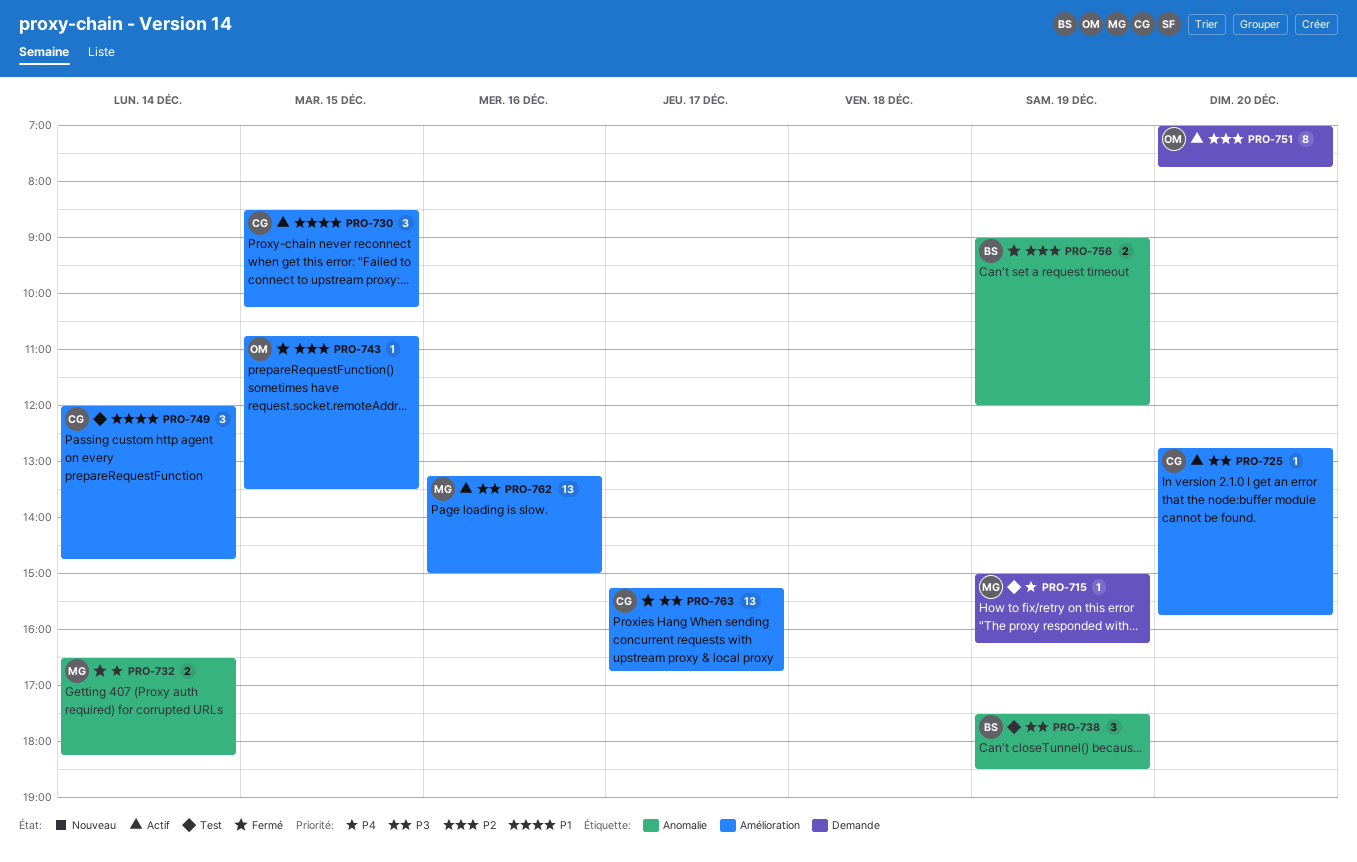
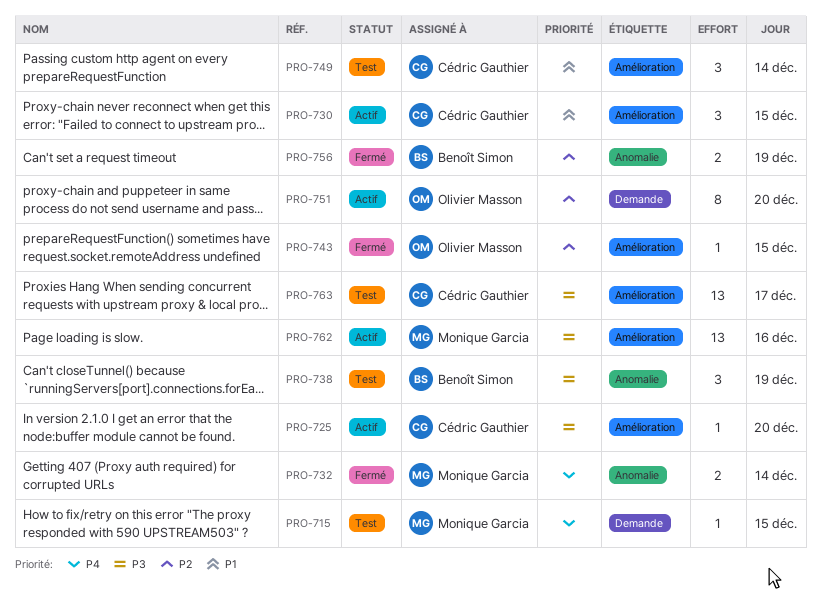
PRO-715, day: Dec 19 -> Dec 15
PRO-763, status: Fermé -> Test

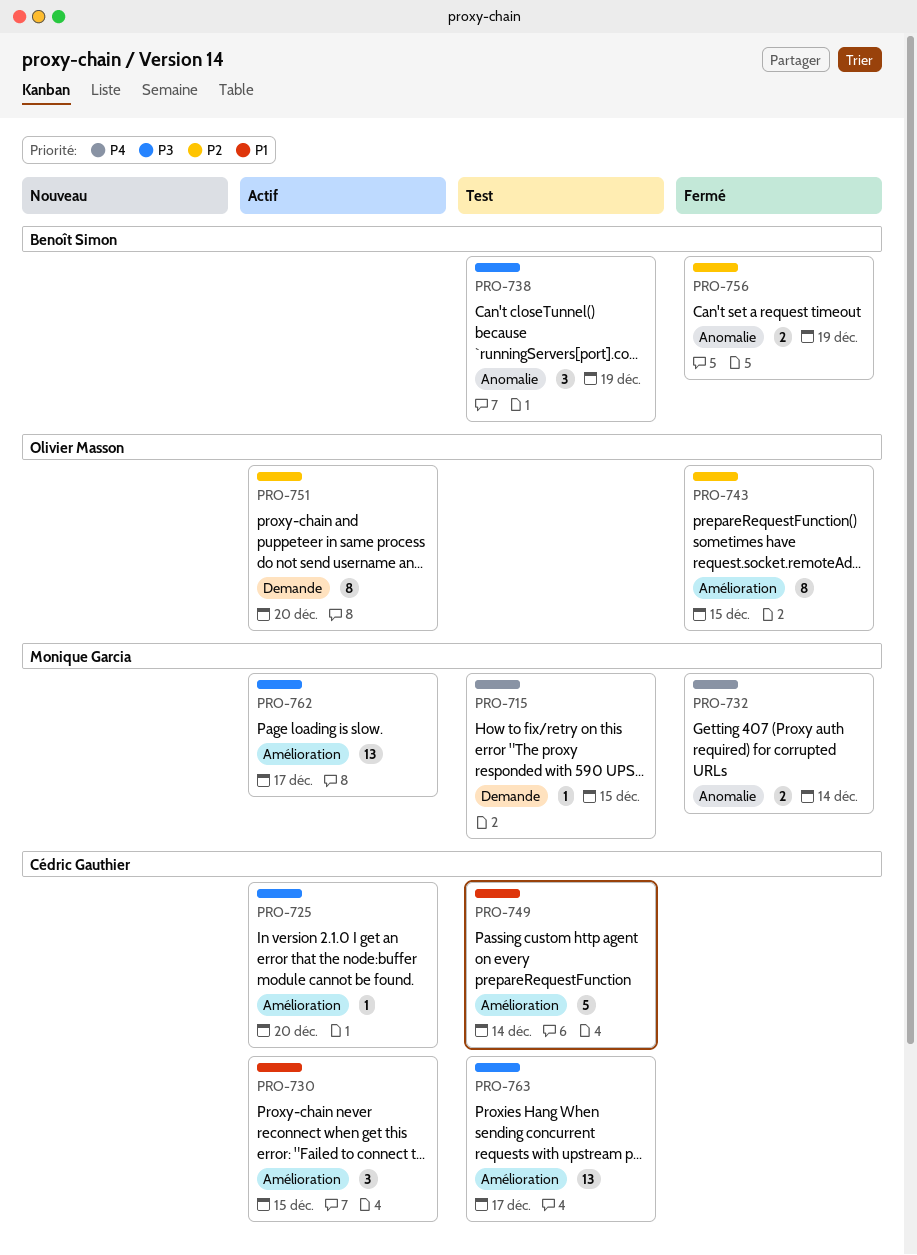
PRO-743, estimate: 1 -> 8
PRO-749, estimate: 3 -> 5
PRO-762, day: Dec 16 -> Dec 17

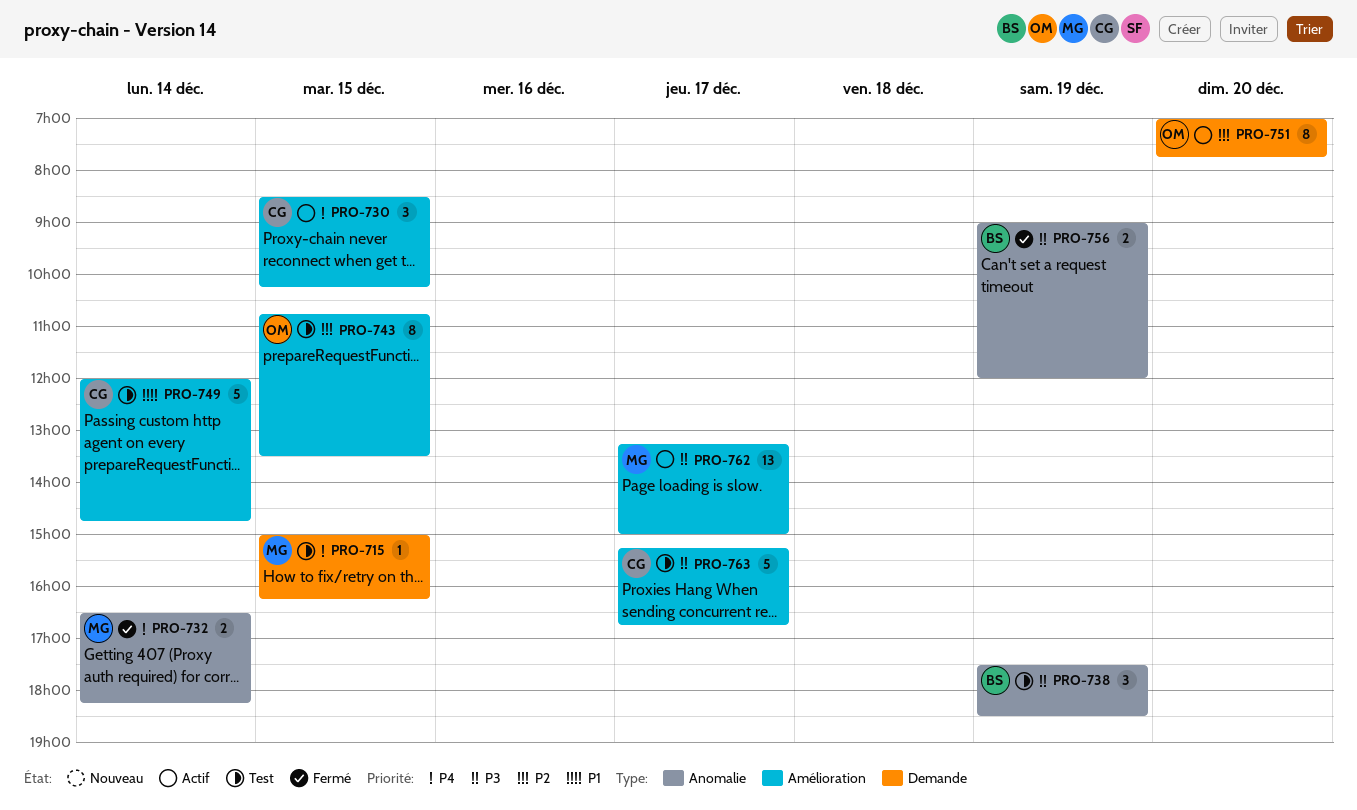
PRO-725: present -> none
PRO-730, priority: P1 -> P4
PRO-743, status: Fermé -> Test
PRO-756, priority: P2 -> P3
PRO-763, estimate: 13 -> 5

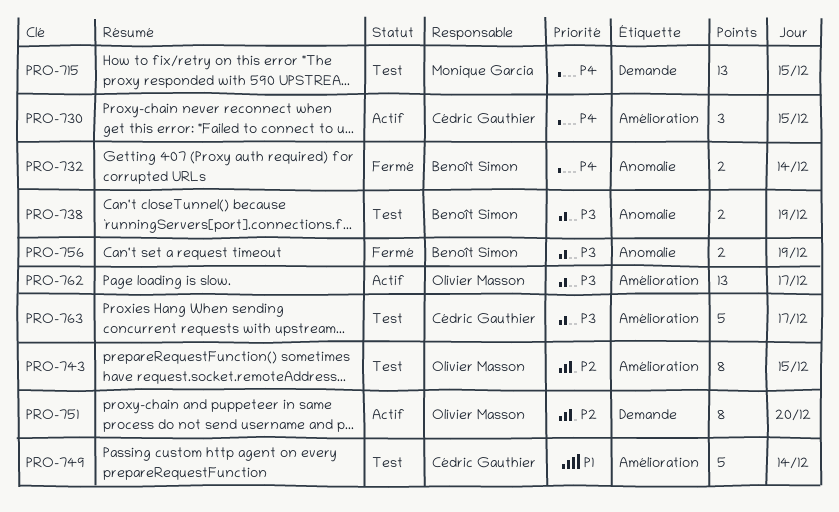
PRO-715, estimate: 1 -> 13
PRO-732, owner: Monique Garcia -> Benoît Simon
PRO-738, estimate: 3 -> 2
PRO-762, owner: Monique Garcia -> Olivier Masson

